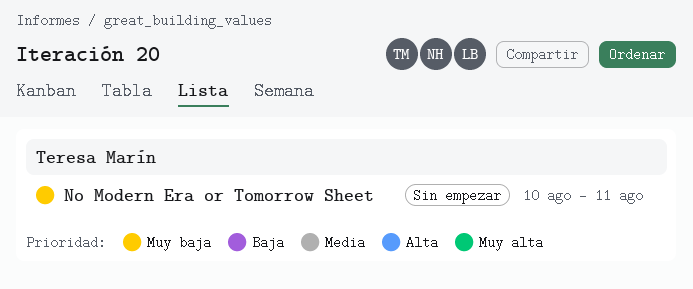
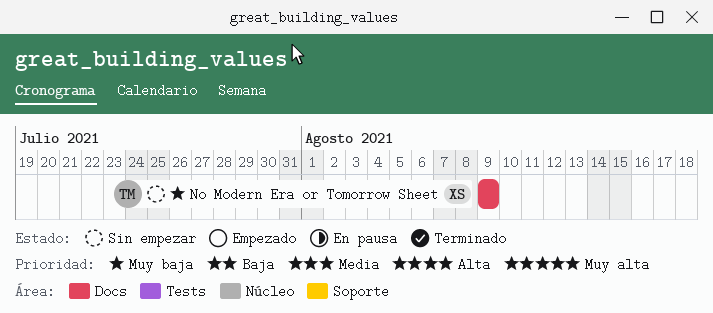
No Modern Era or Tomorrow Sheet, start: Aug 10 -> Aug 9
No Modern Era or Tomorrow Sheet, due: Aug 11 -> Aug 9

